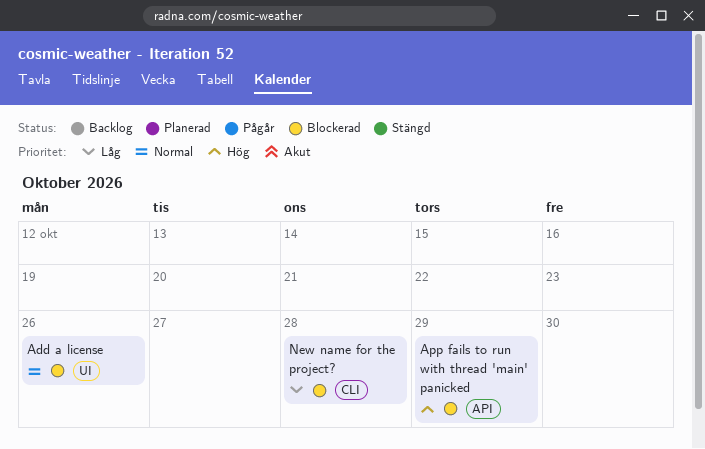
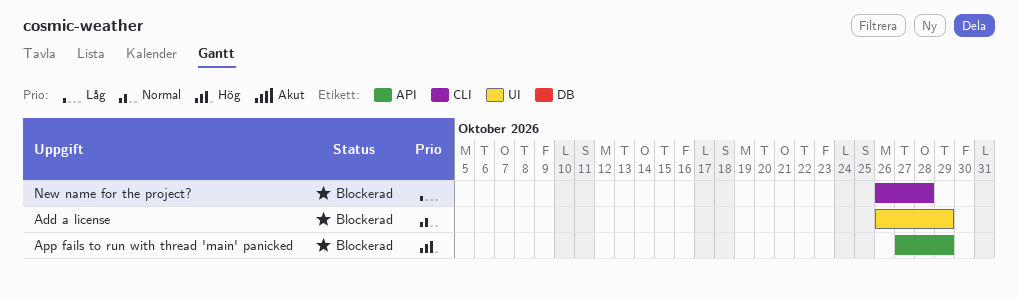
Add a license, due: Oct 26 -> Oct 29

